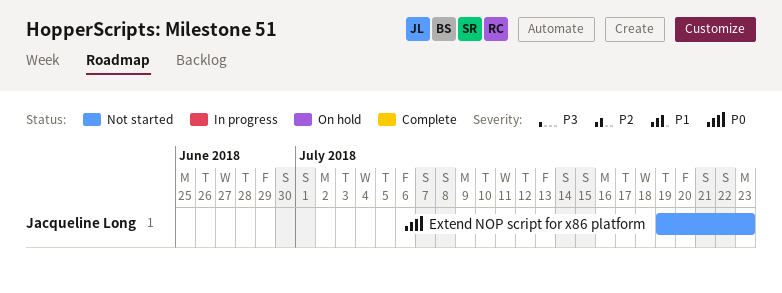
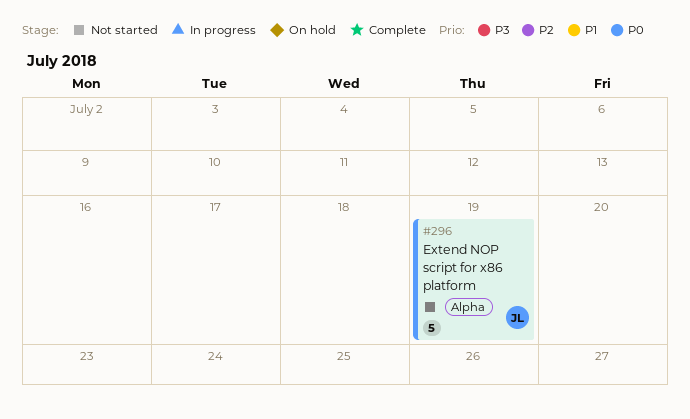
Extend NOP script for x86 platform, due: Jul 23 -> Jul 19

